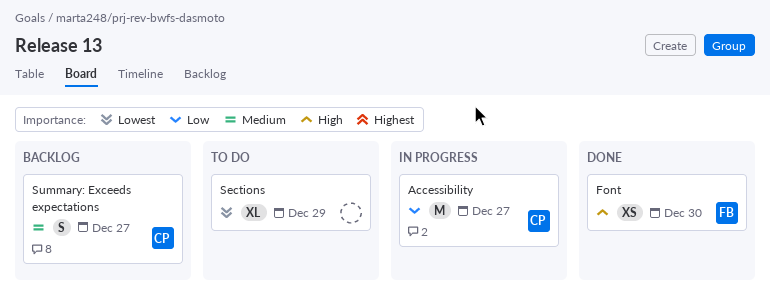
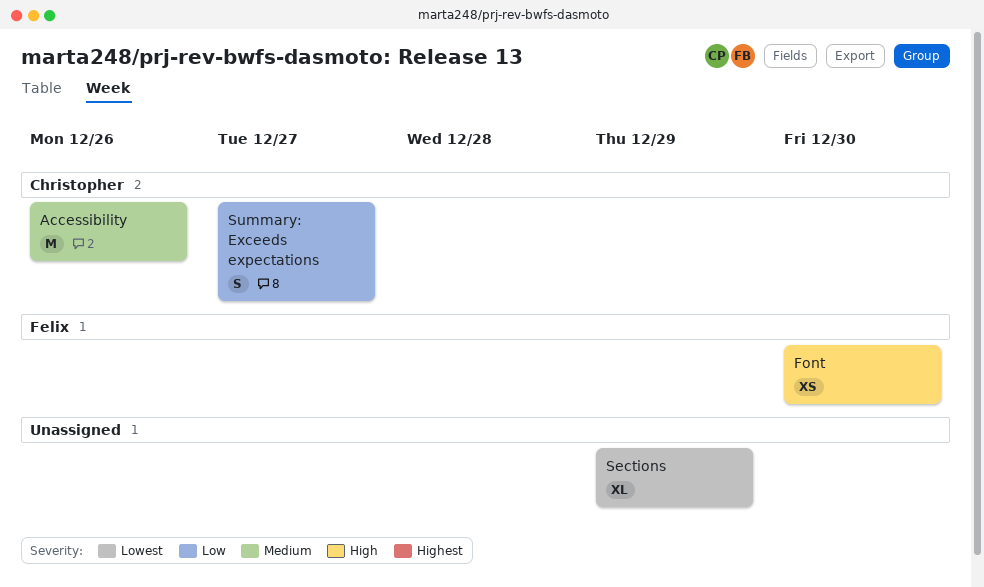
Accessibility, priority: Low -> Medium
Accessibility, due: Dec 27 -> Dec 26
Summary: Exceeds expectations, priority: Medium -> Low

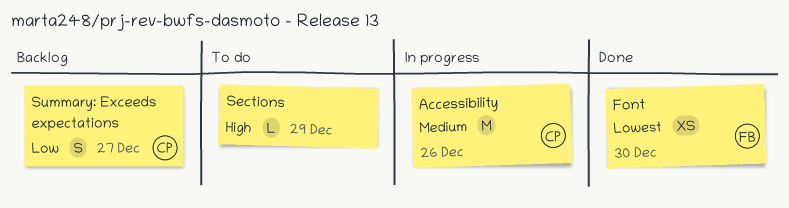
Font, priority: High -> Lowest
Sections, priority: Lowest -> High
Sections, estimate: XL -> L

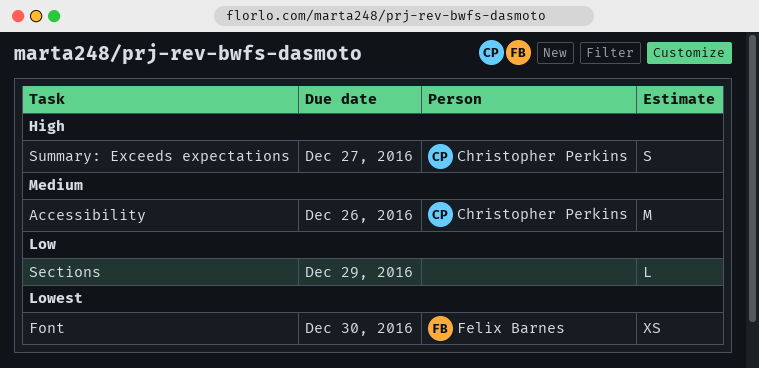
Sections, priority: High -> Low
Summary: Exceeds expectations, priority: Low -> High

